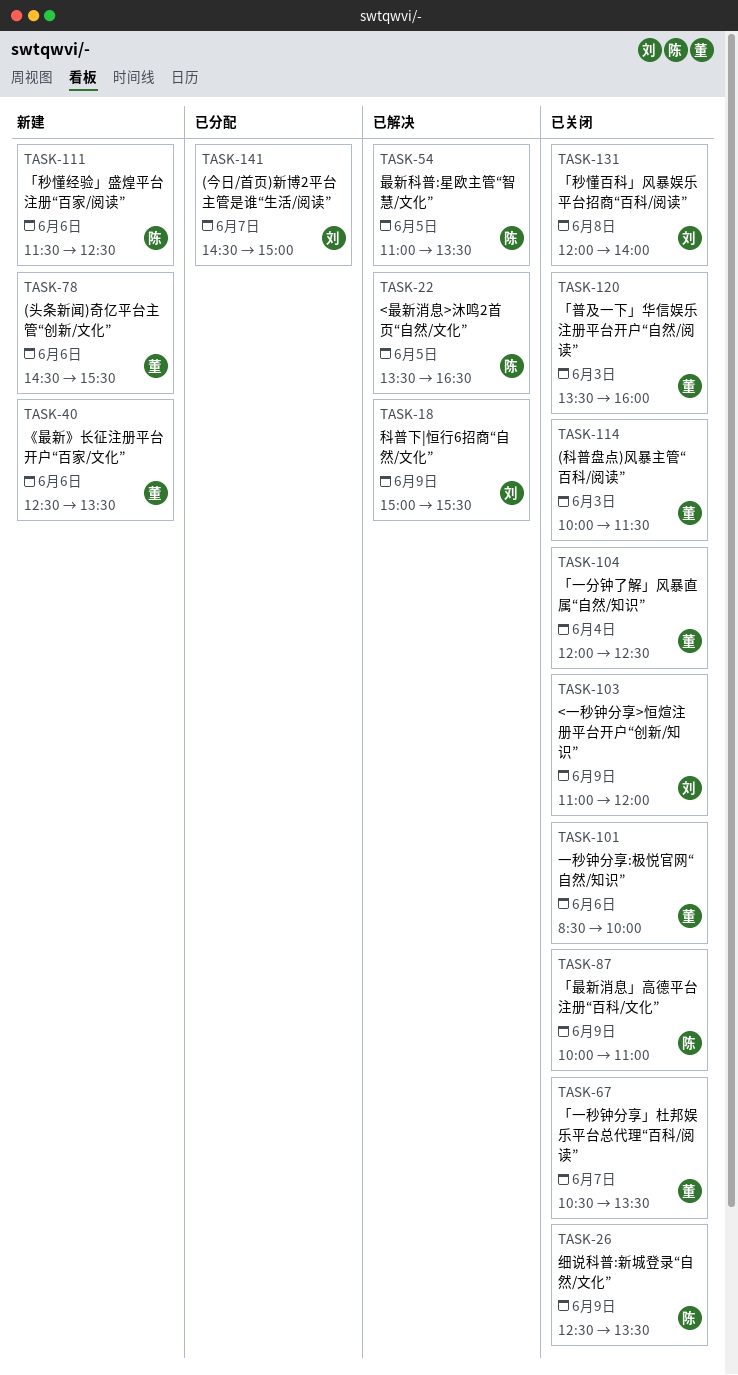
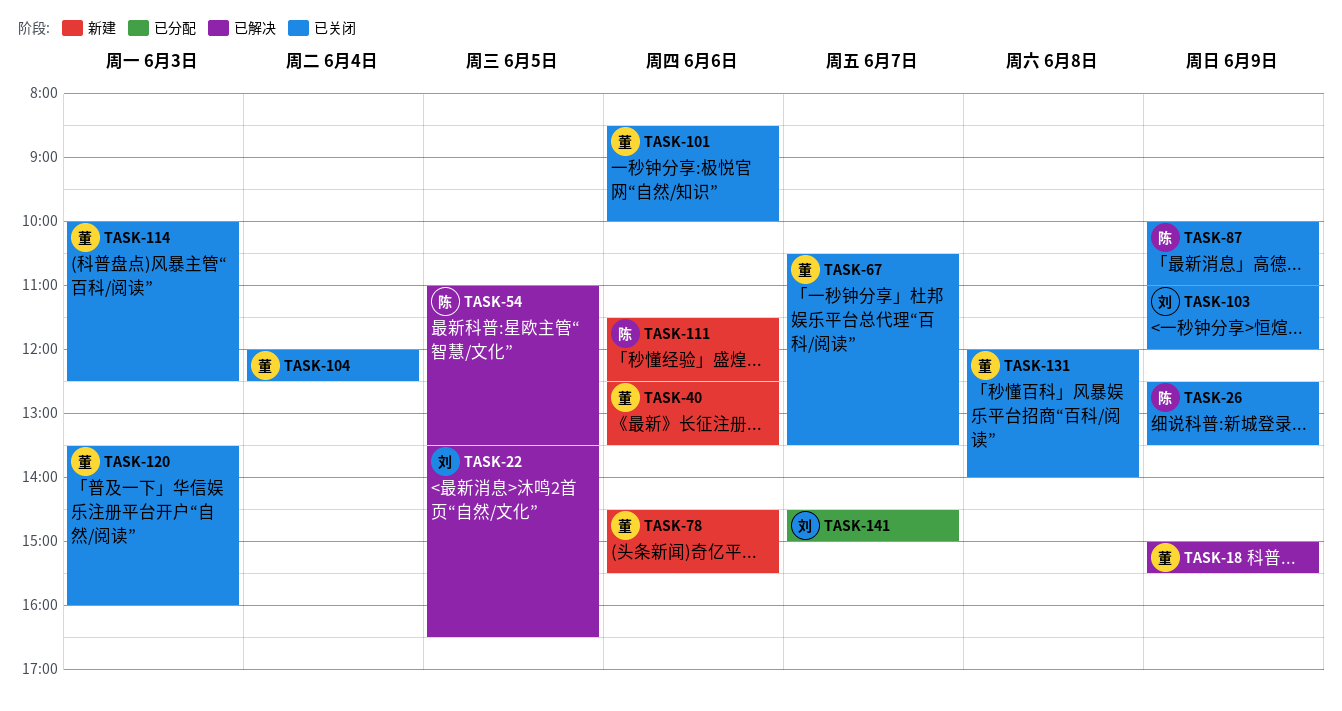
TASK-18, owner: 刘 -> 董
TASK-22, owner: 陈 -> 刘
TASK-114, ends: 11:30 -> 12:30
TASK-131, owner: 刘 -> 董

